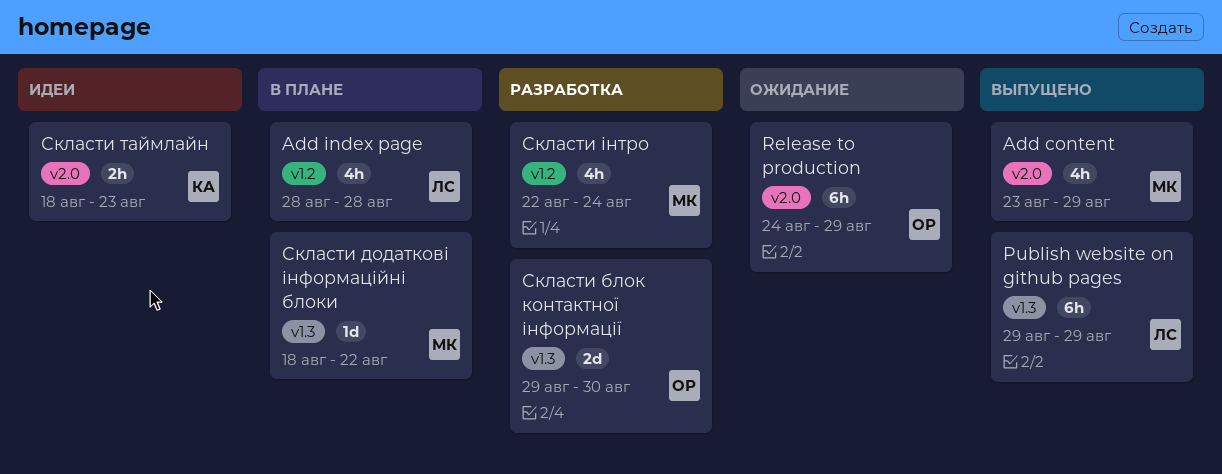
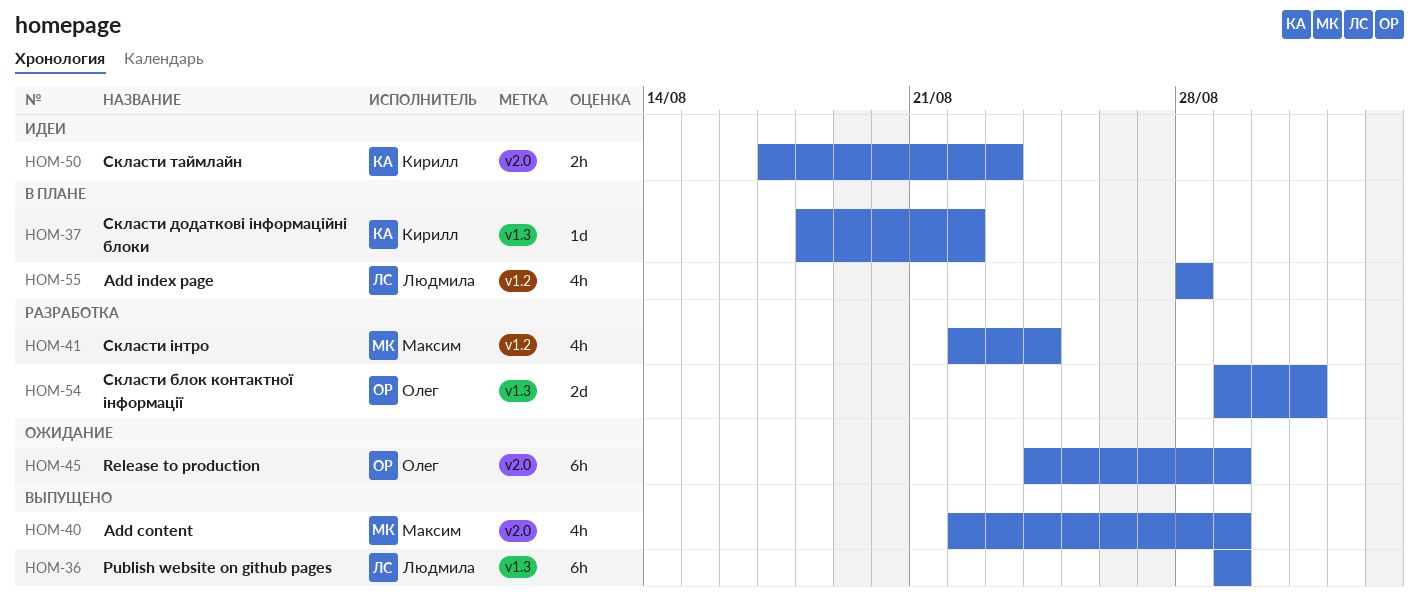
Add content, start: Aug 23 -> Aug 22
Скласти блок контактної інформації, due: Aug 30 -> Aug 31
Скласти додаткові інформаційні блоки, owner: Максим -> Кирилл
Скласти таймлайн, start: Aug 18 -> Aug 17

